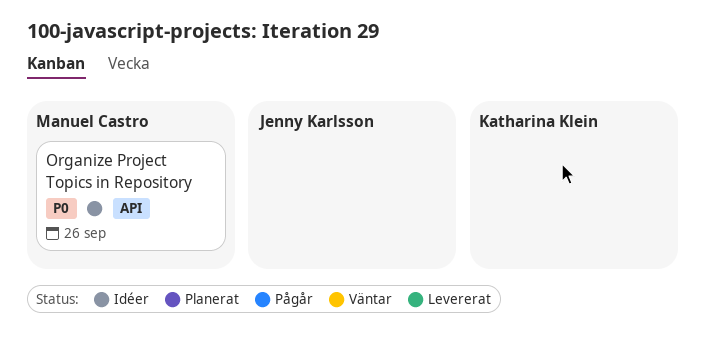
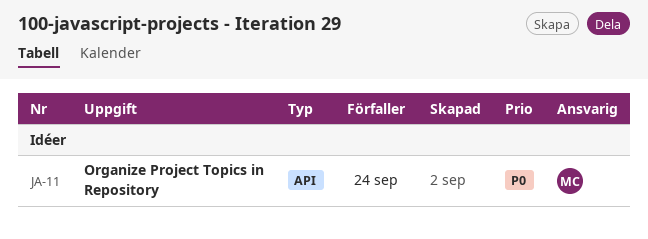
Organize Project Topics in Repository, due: Sep 26 -> Sep 24

